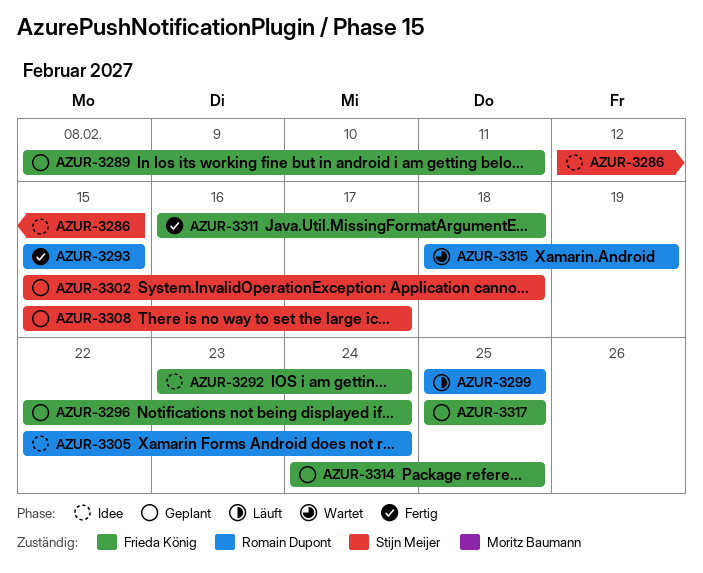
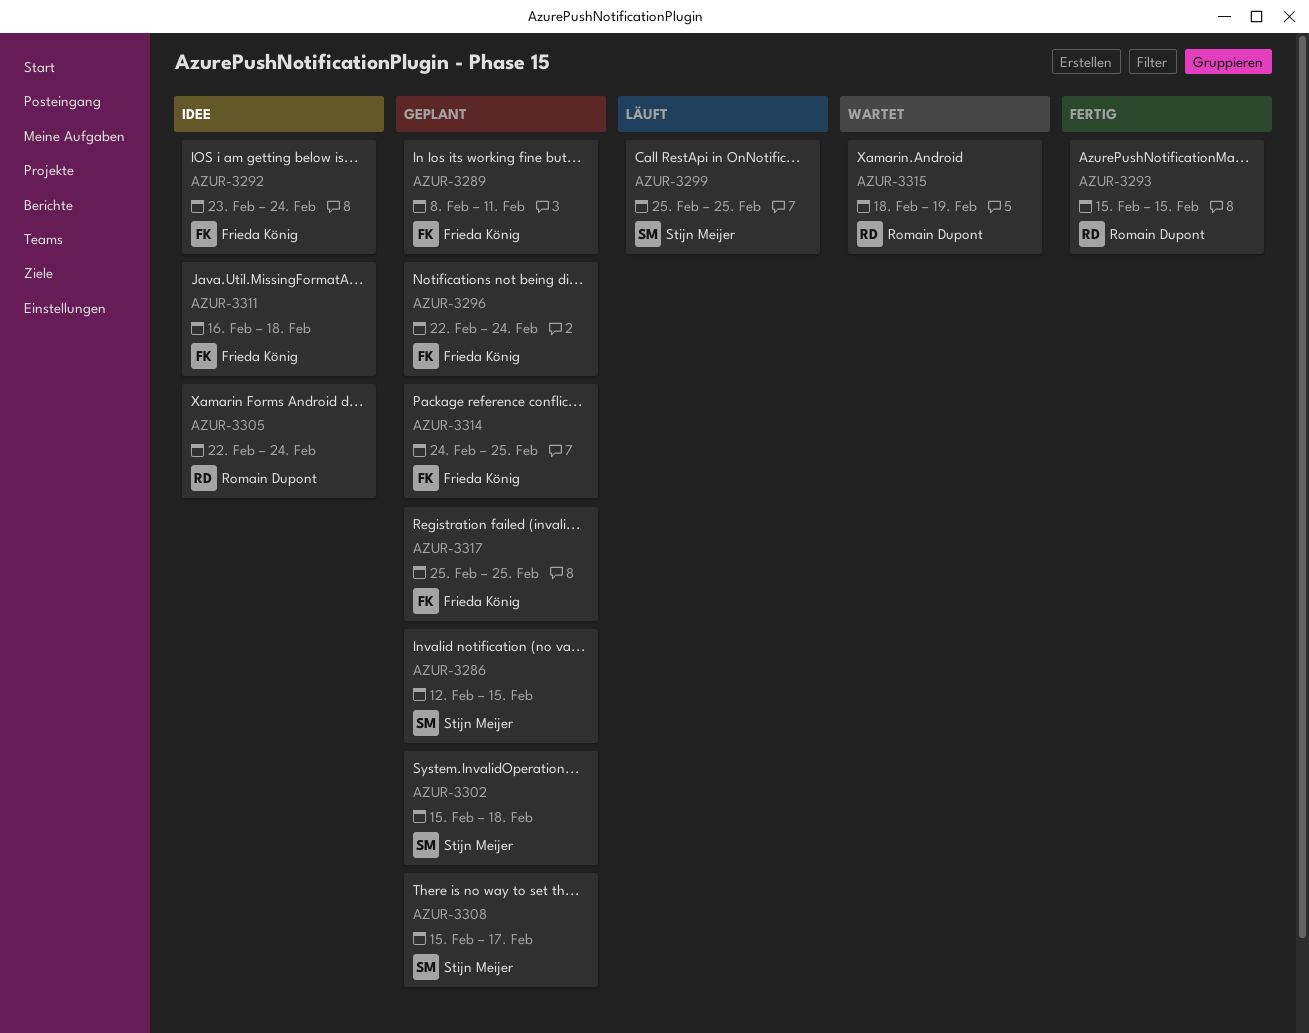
AZUR-3286, status: Idee -> Geplant
AZUR-3299, owner: Romain Dupont -> Stijn Meijer
AZUR-3311, status: Fertig -> Idee

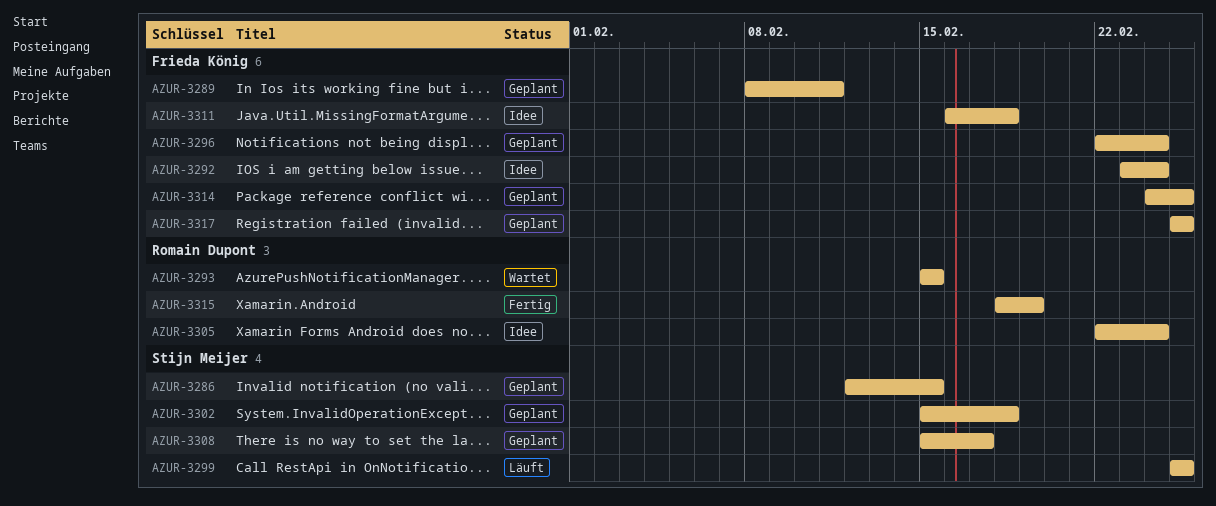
AZUR-3293, status: Fertig -> Wartet
AZUR-3315, status: Wartet -> Fertig

